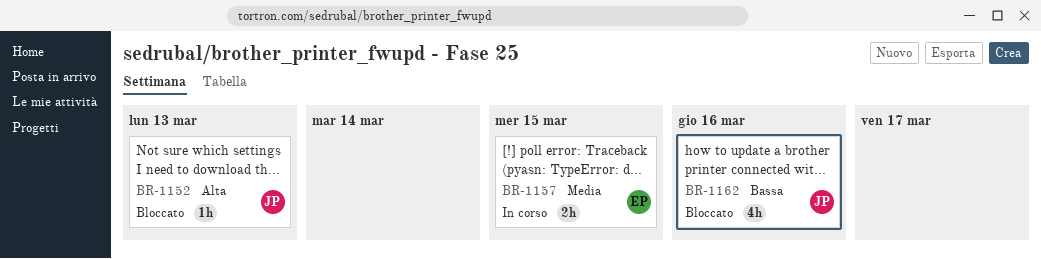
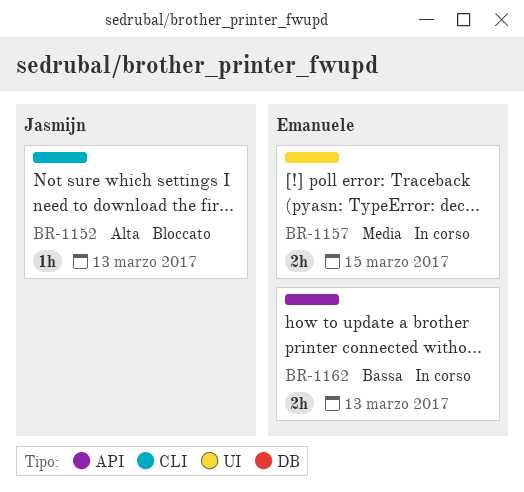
BR-1162, status: Bloccato -> In corso
BR-1162, owner: Jasmijn -> Emanuele
BR-1162, estimate: 4h -> 2h
BR-1162, due: Mar 16 -> Mar 13

